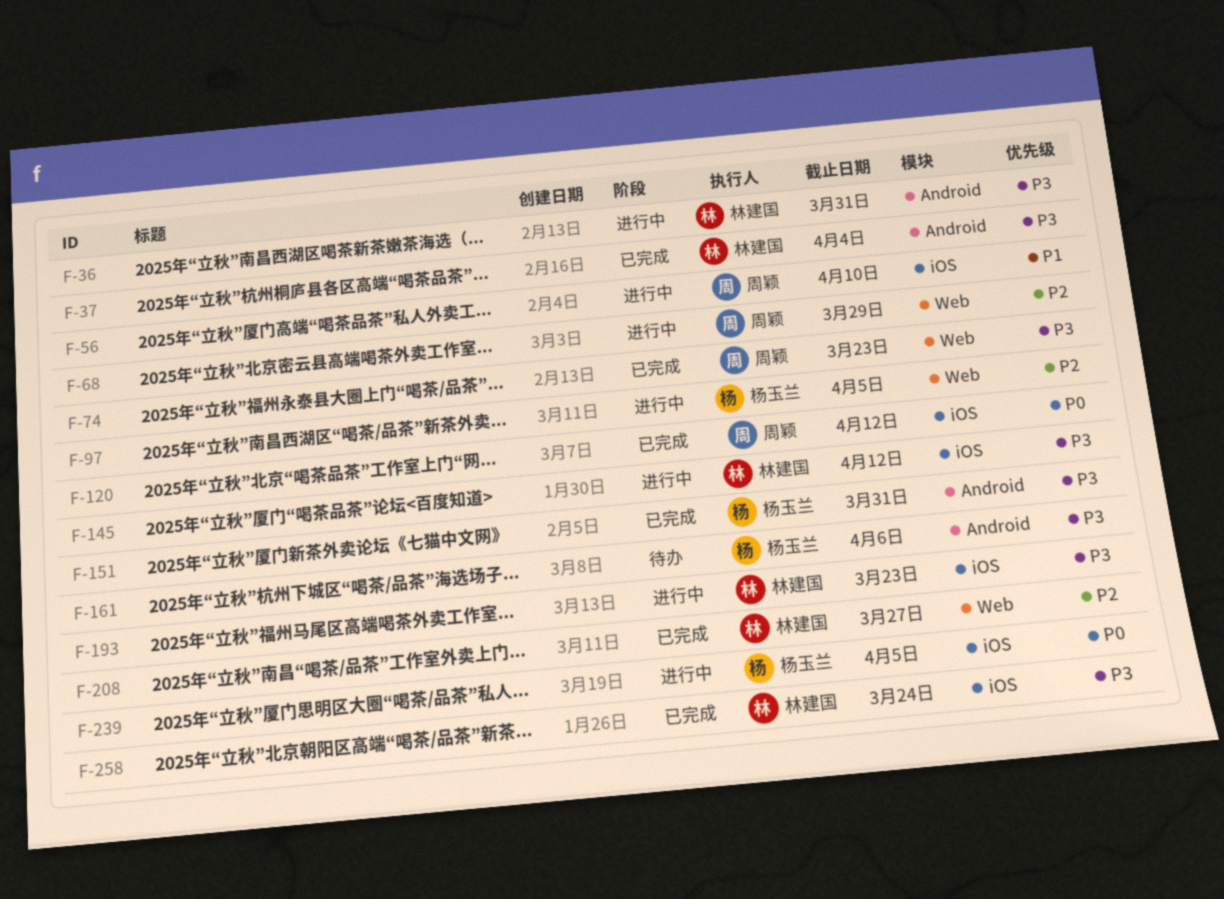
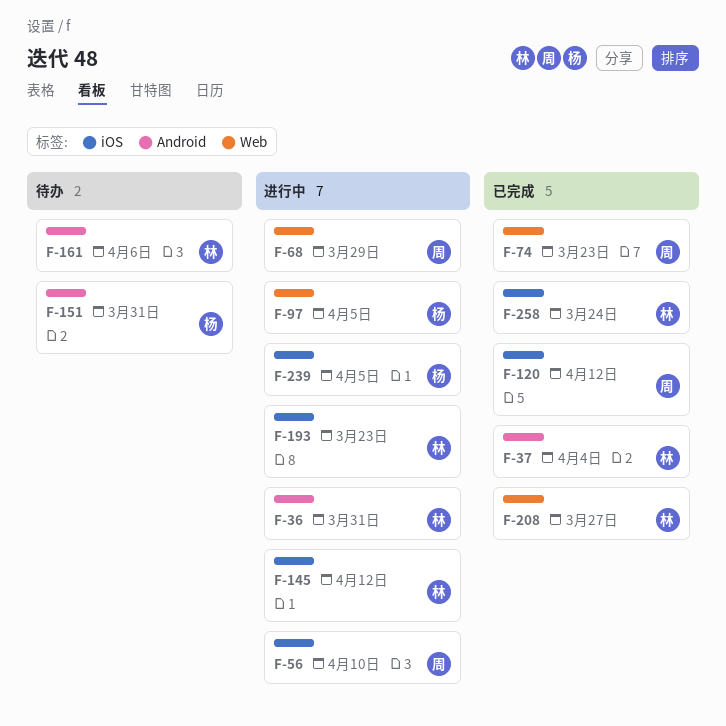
F-151, status: 已完成 -> 待办
F-161, owner: 杨玉兰 -> 林建国

